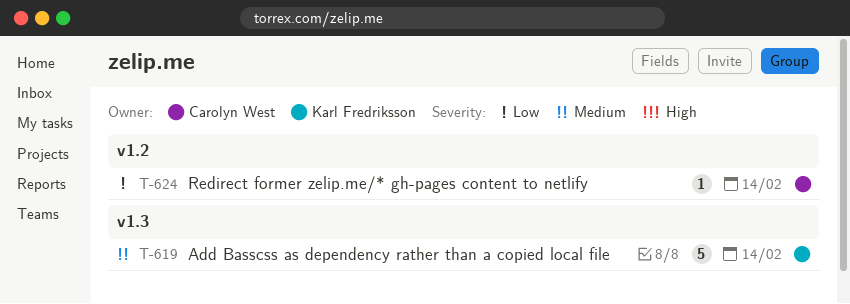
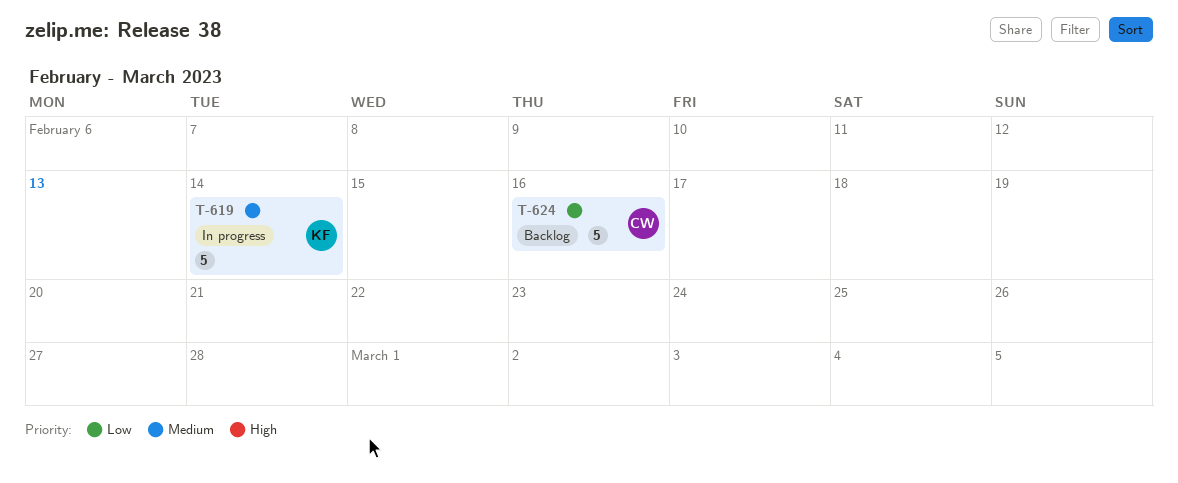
T-624, estimate: 1 -> 5
T-624, due: Feb 14 -> Feb 16

